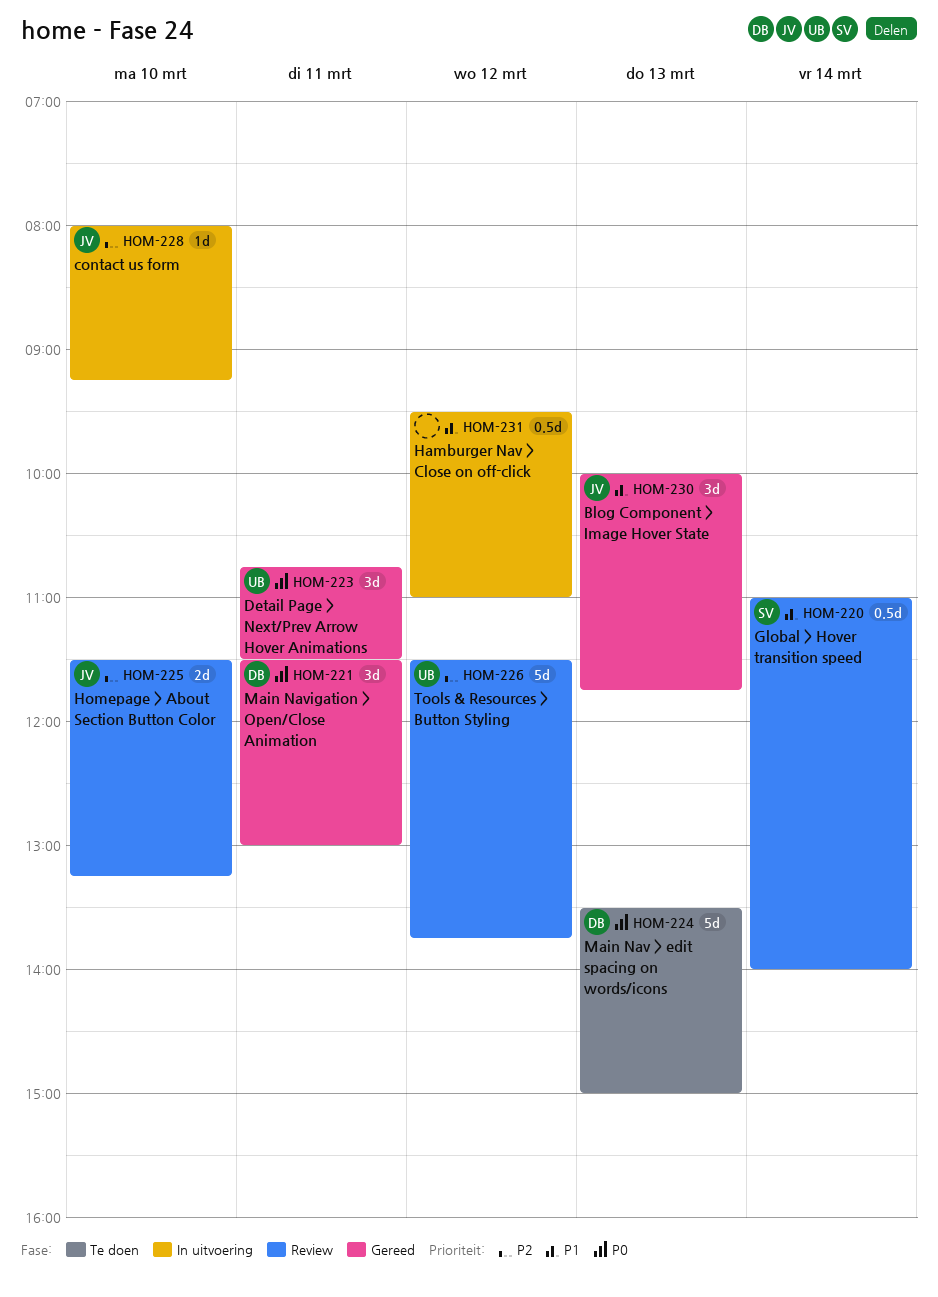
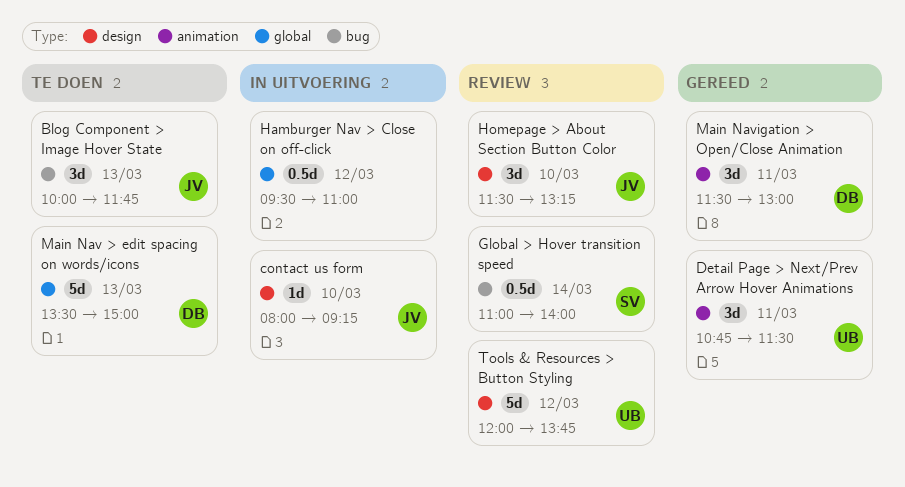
Blog Component > Image Hover State, status: Gereed -> Te doen
Homepage > About Section Button Color, estimate: 2d -> 3d
Tools & Resources > Button Styling, begins: 11:30 -> 12:00

